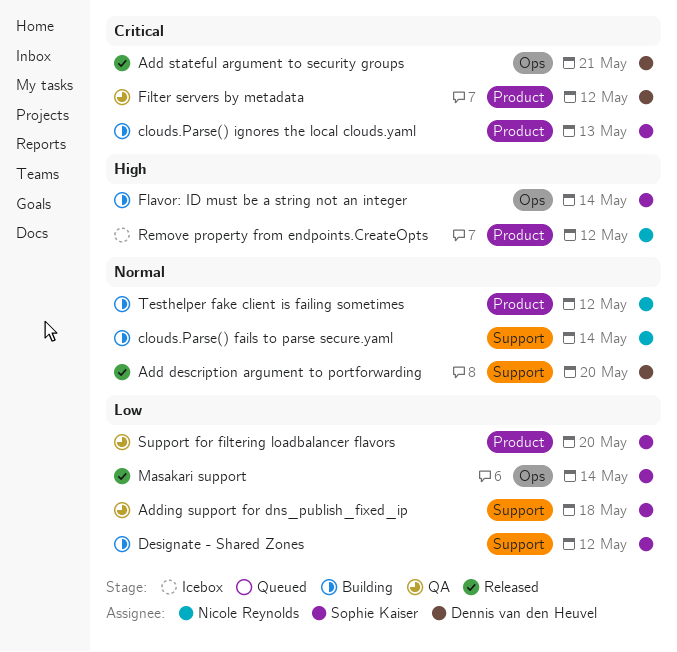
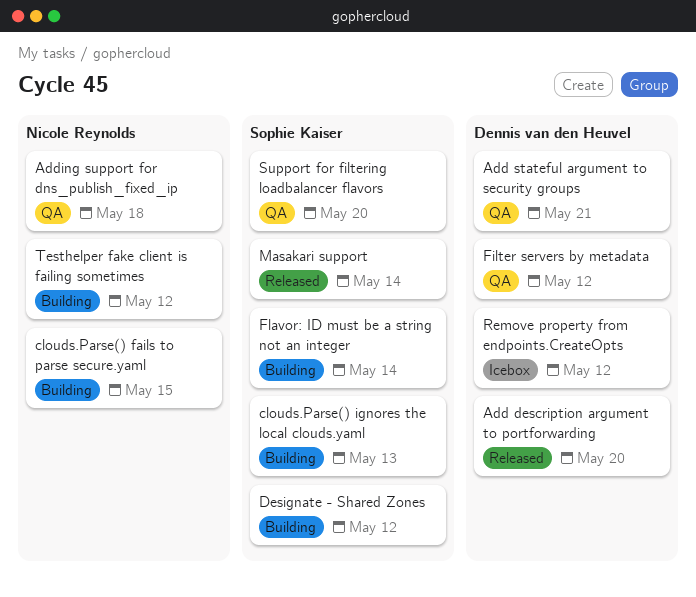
Add stateful argument to security groups, status: Released -> QA
Adding support for dns_publish_fixed_ip, owner: Sophie Kaiser -> Nicole Reynolds
clouds.Parse() fails to parse secure.yaml, due: May 14 -> May 15
Remove property from endpoints.CreateOpts, owner: Nicole Reynolds -> Dennis van den Heuvel

